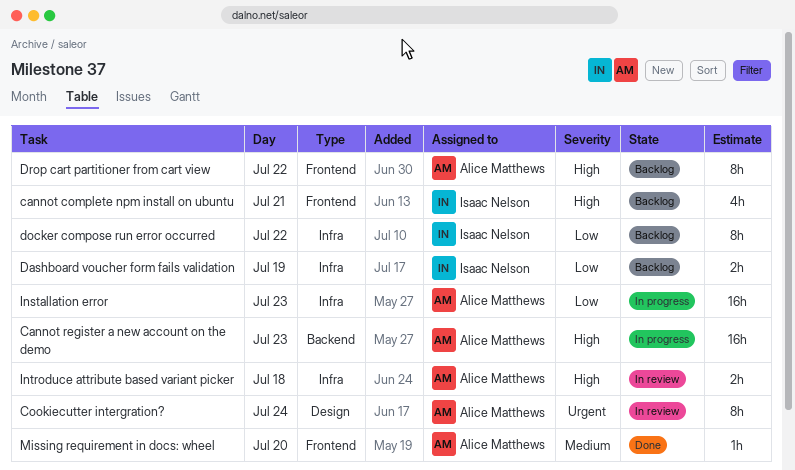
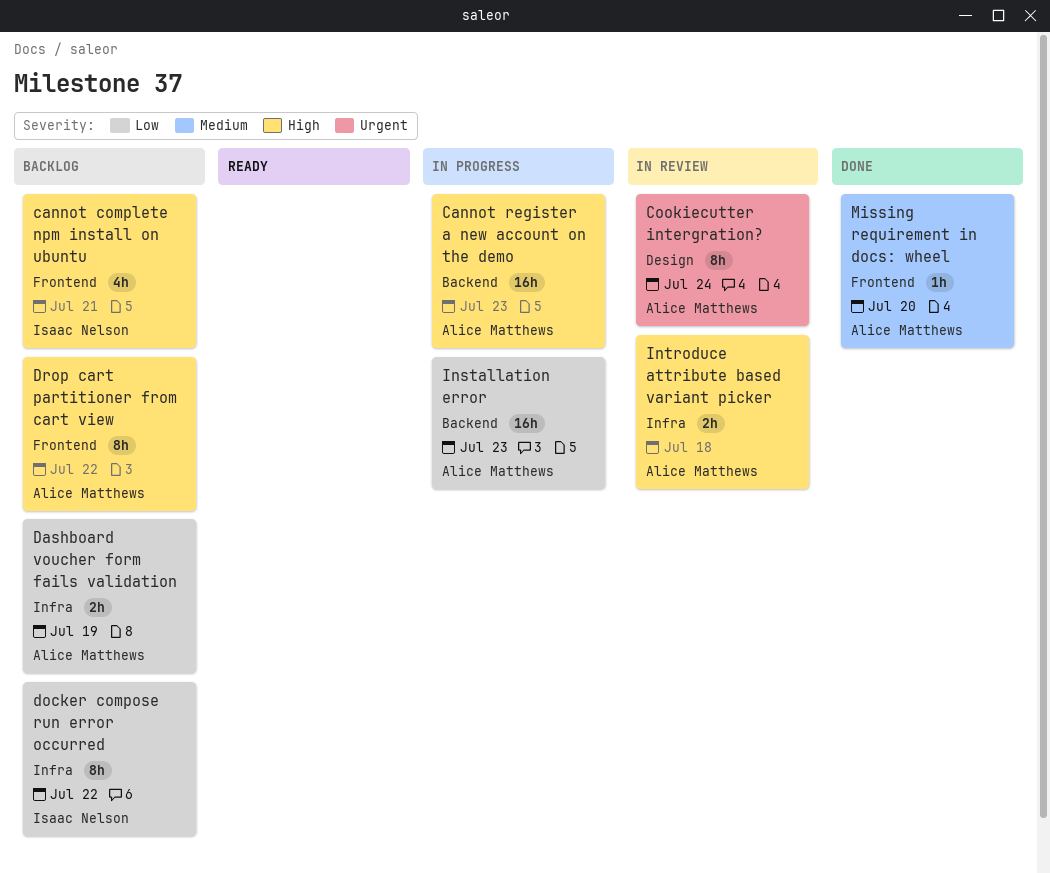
Dashboard voucher form fails validation, owner: Isaac Nelson -> Alice Matthews
Installation error, label: Infra -> Backend

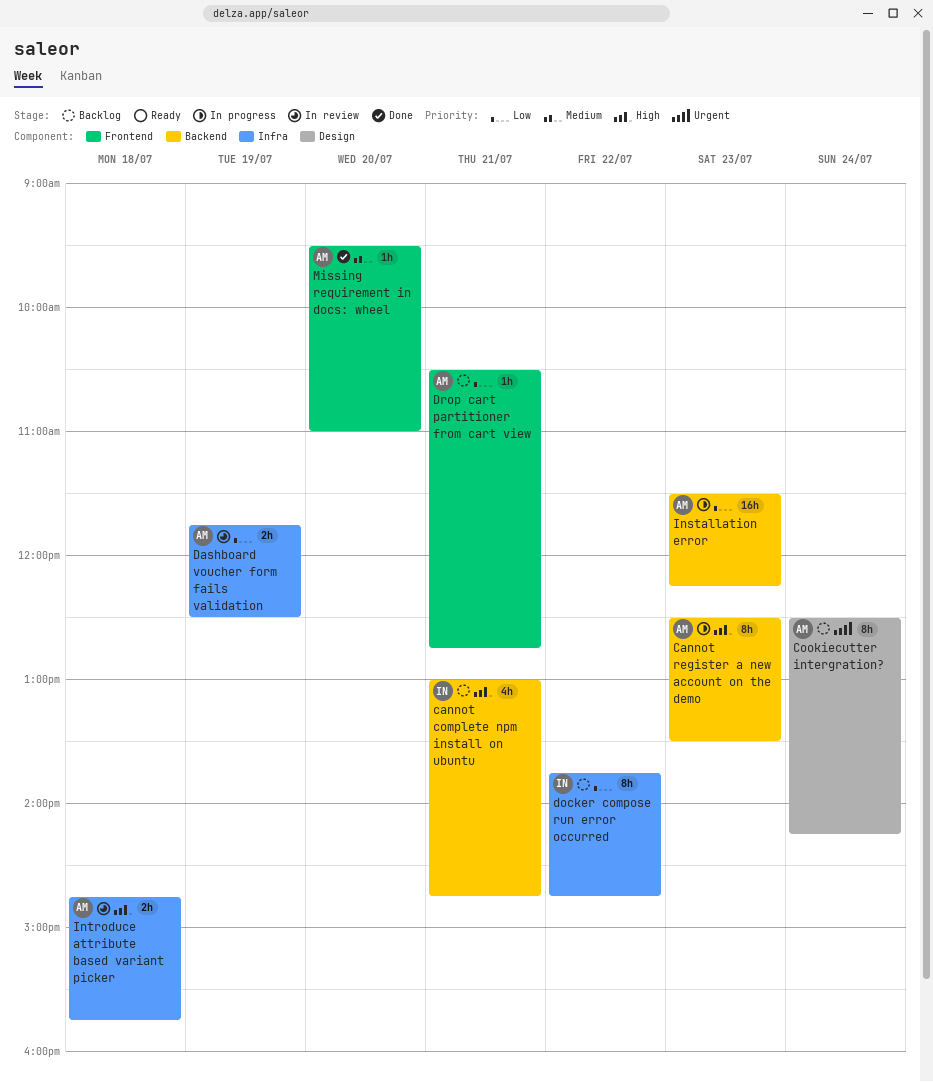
cannot complete npm install on ubuntu, label: Frontend -> Backend
Cannot register a new account on the demo, estimate: 16h -> 8h
Cookiecutter intergration?, status: In review -> Backlog
Dashboard voucher form fails validation, status: Backlog -> In review
Drop cart partitioner from cart view, priority: High -> Low
Drop cart partitioner from cart view, estimate: 8h -> 1h
Drop cart partitioner from cart view, day: Jul 22 -> Jul 21

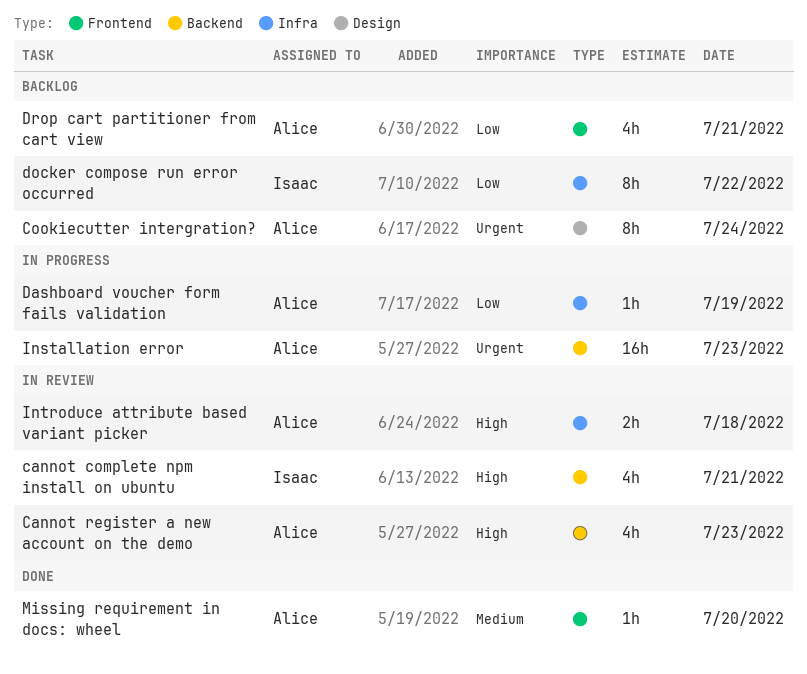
cannot complete npm install on ubuntu, status: Backlog -> In review
Cannot register a new account on the demo, status: In progress -> In review
Cannot register a new account on the demo, estimate: 8h -> 4h
Dashboard voucher form fails validation, status: In review -> In progress
Dashboard voucher form fails validation, estimate: 2h -> 1h
Drop cart partitioner from cart view, estimate: 1h -> 4h
Installation error, priority: Low -> Urgent

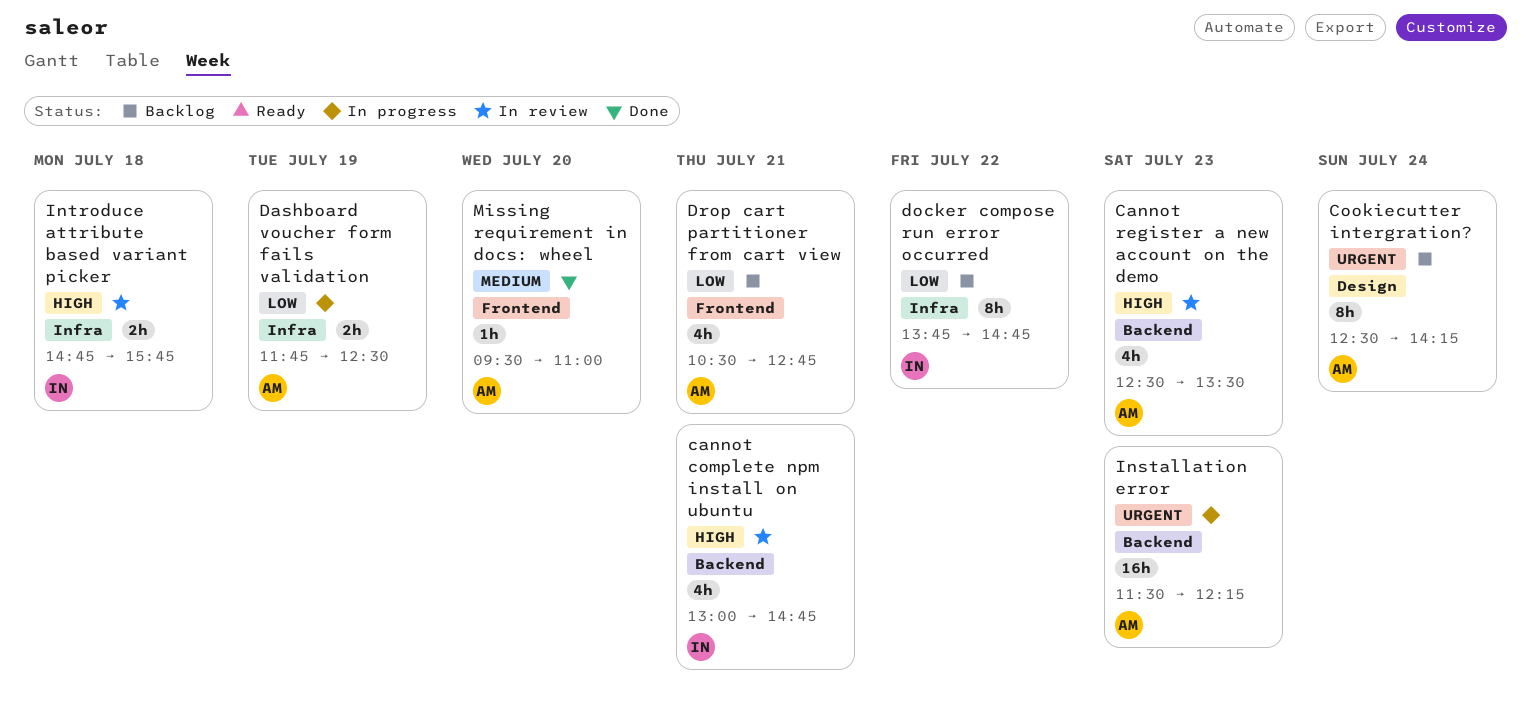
Dashboard voucher form fails validation, estimate: 1h -> 2h
Introduce attribute based variant picker, owner: Alice -> Isaac

